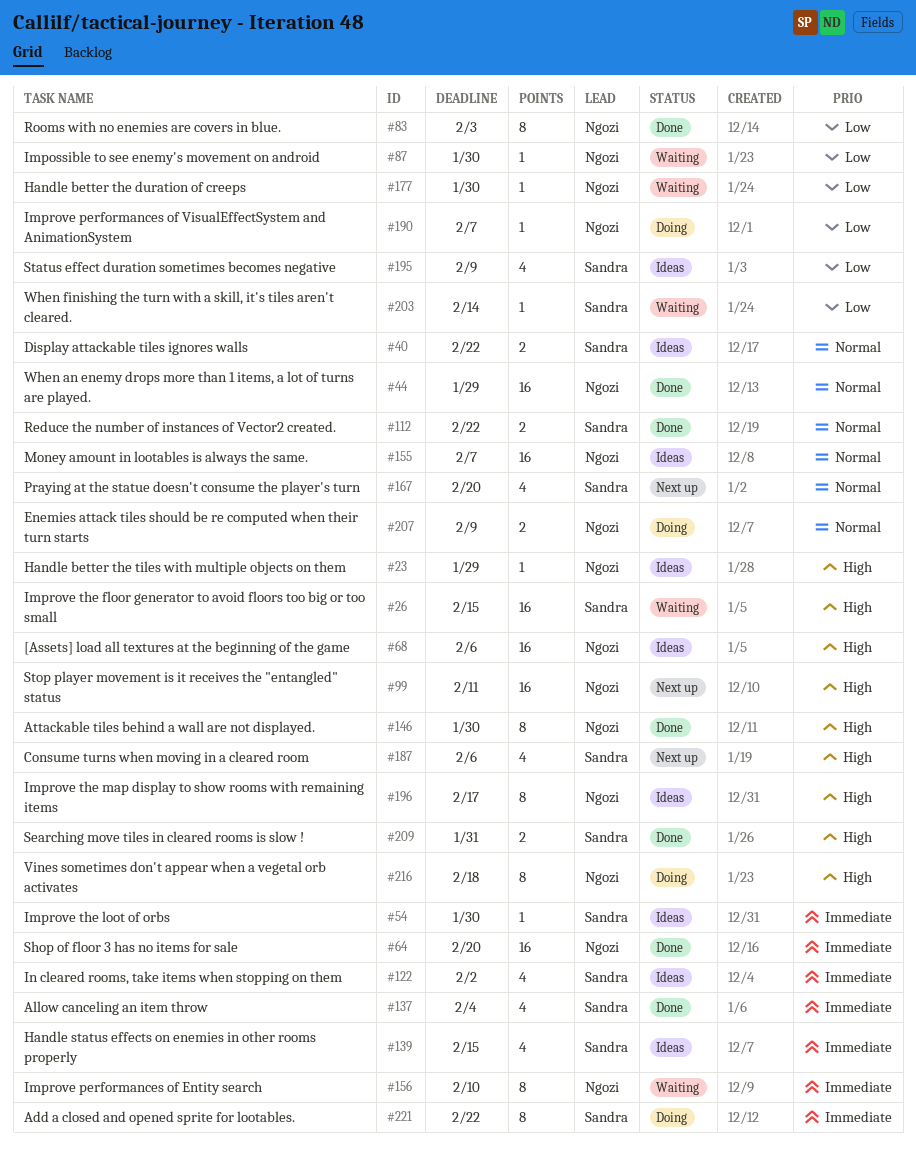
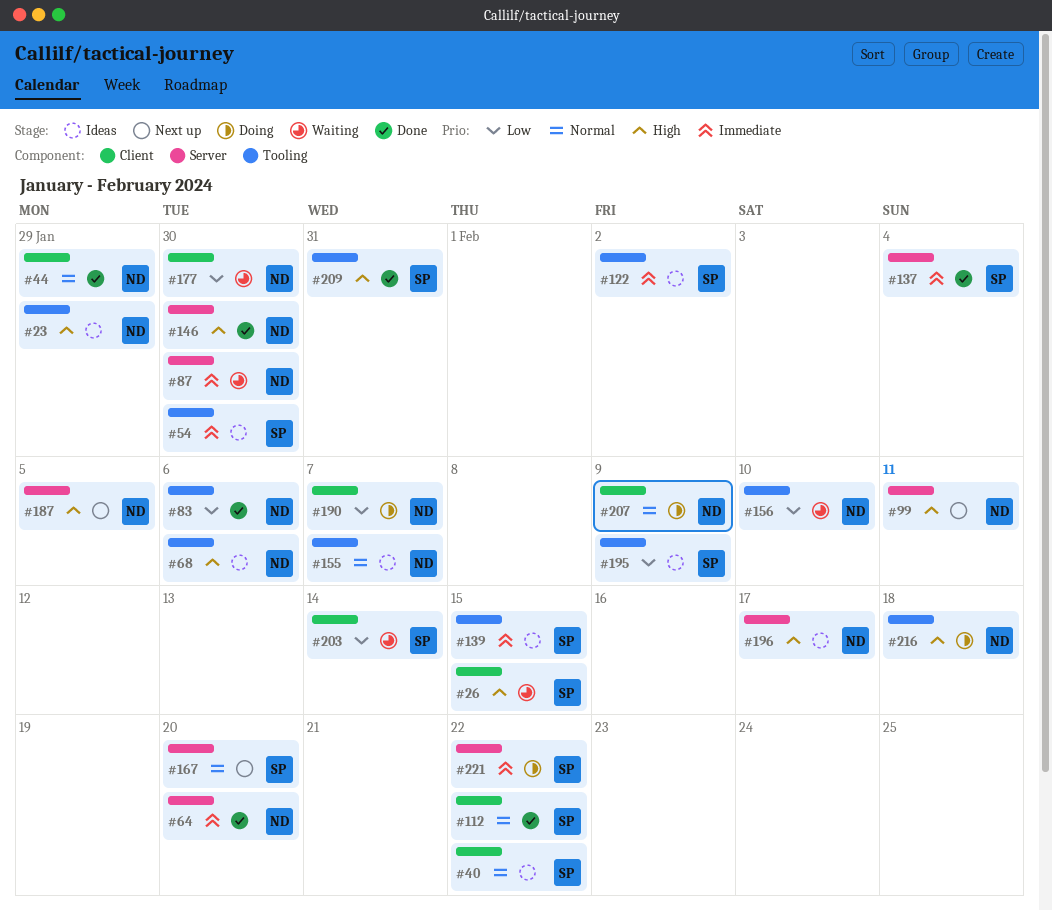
#83, due: Feb 3 -> Feb 6
#87, priority: Low -> Immediate
#156, priority: Immediate -> Low
#187, owner: Sandra -> Ngozi
#187, due: Feb 6 -> Feb 5

